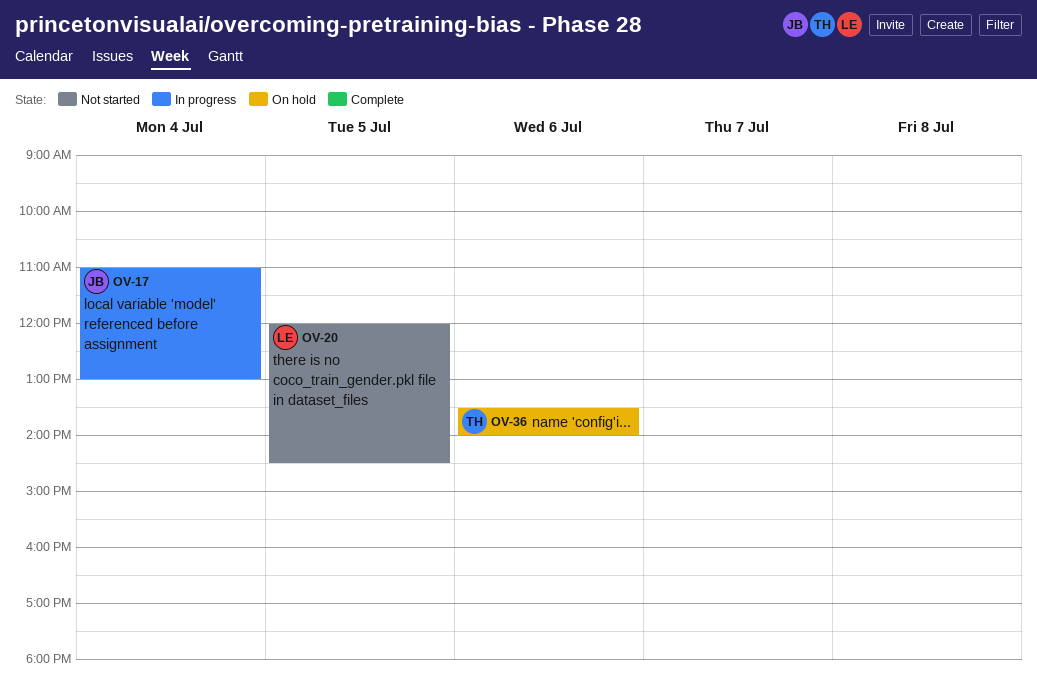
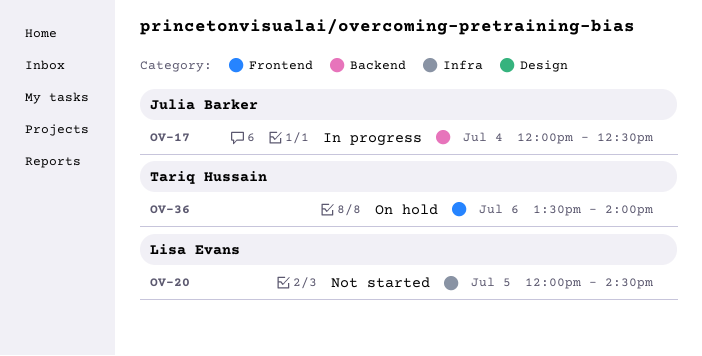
OV-17, begins: 11:00 -> 12:00
OV-17, ends: 13:00 -> 12:30

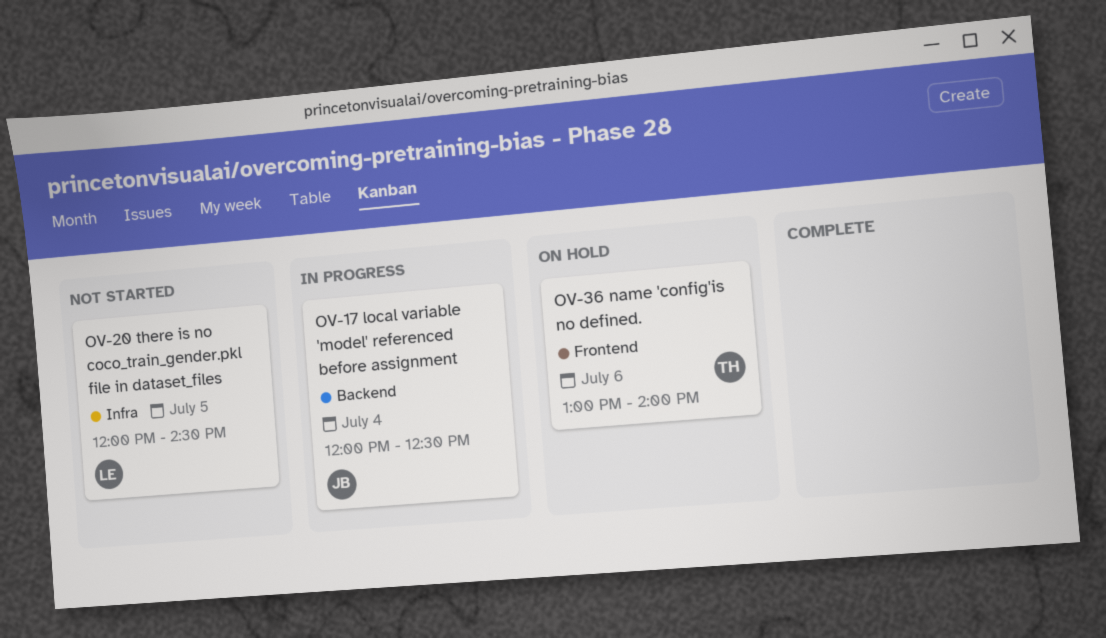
OV-36, begins: 13:30 -> 13:00

